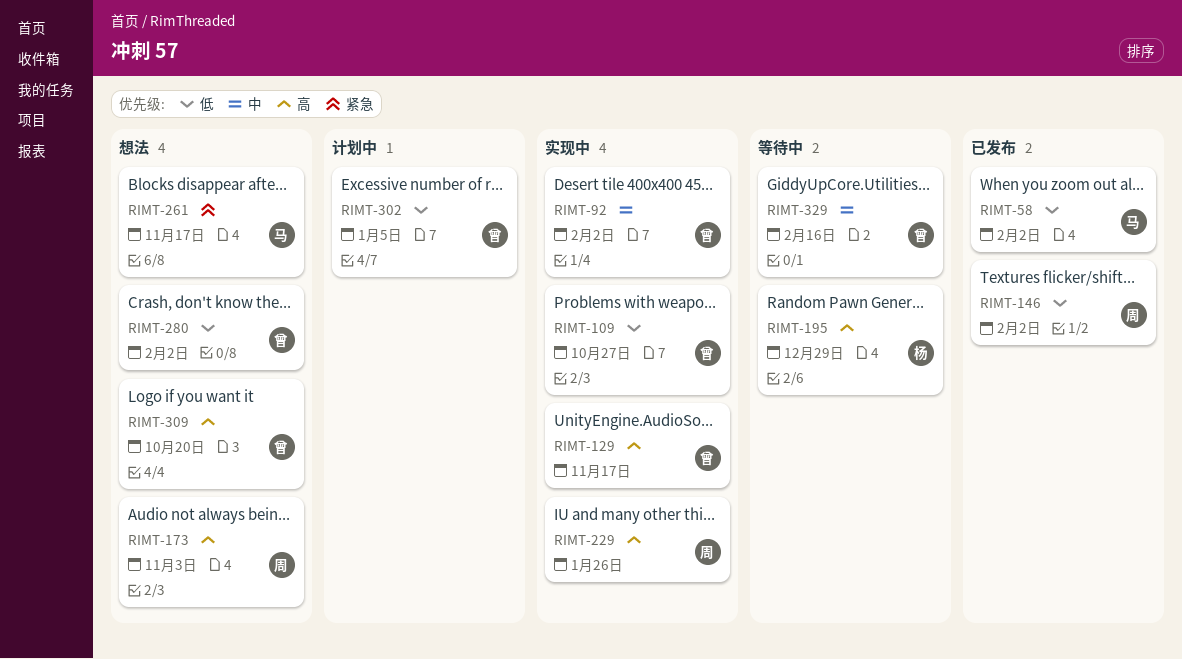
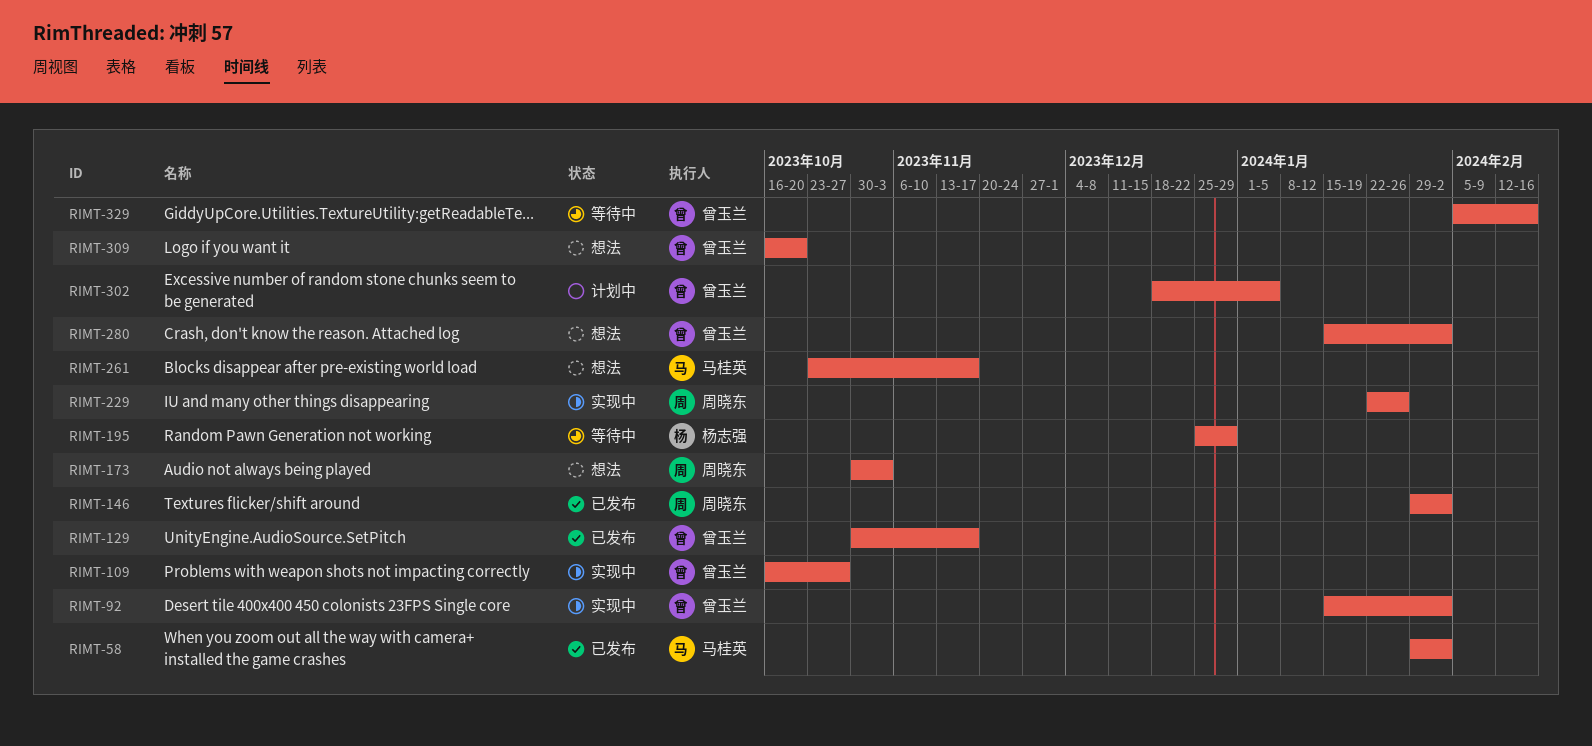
RIMT-129, status: 实现中 -> 已发布

